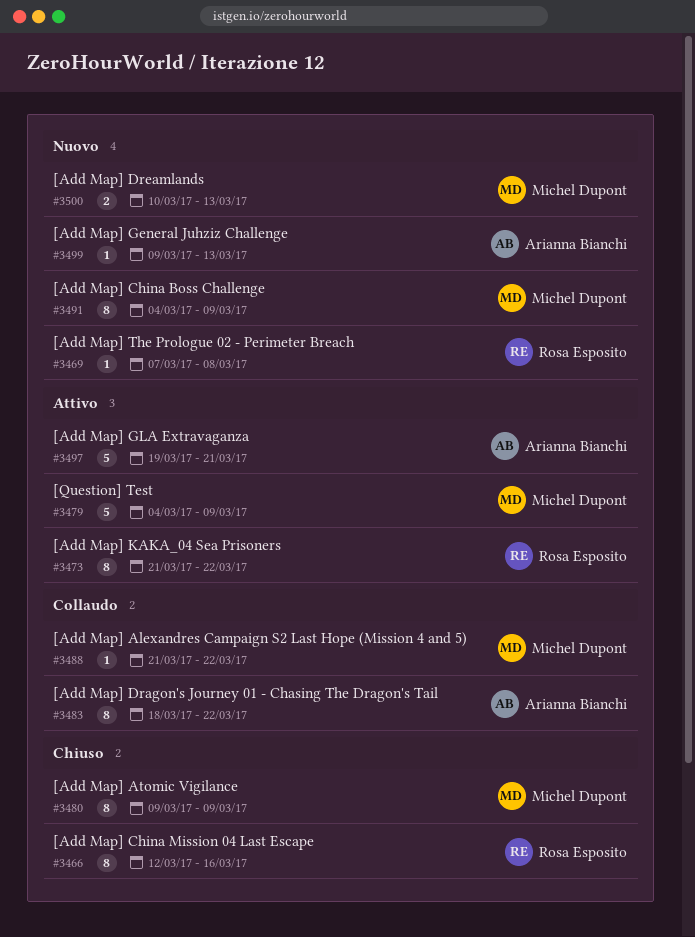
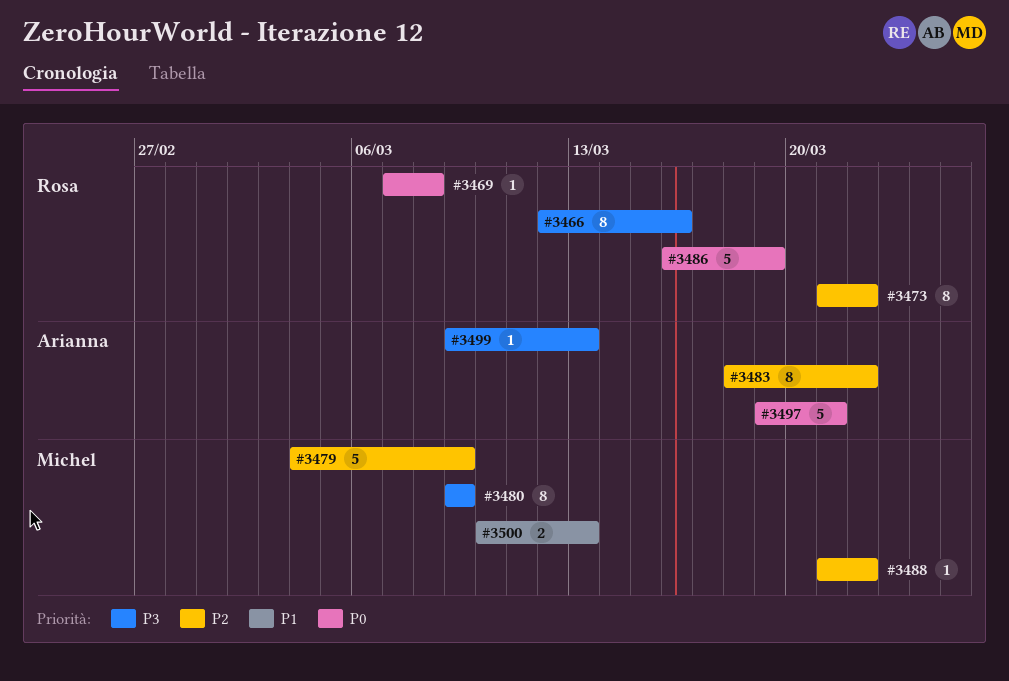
#3486: none -> present
#3491: present -> none

